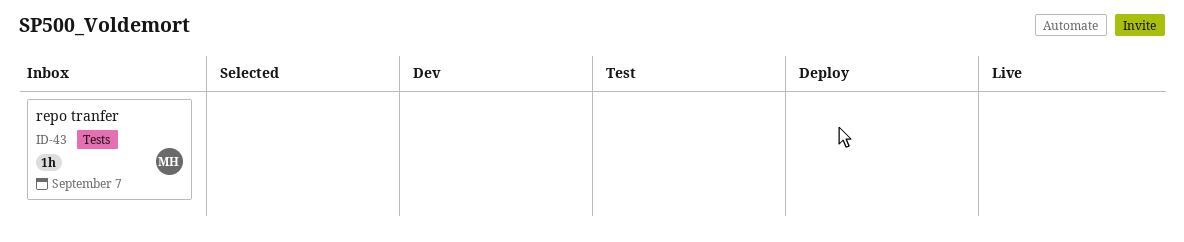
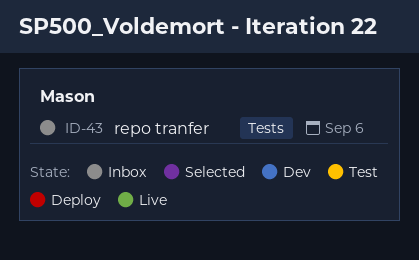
ID-43, due: Sep 7 -> Sep 6

